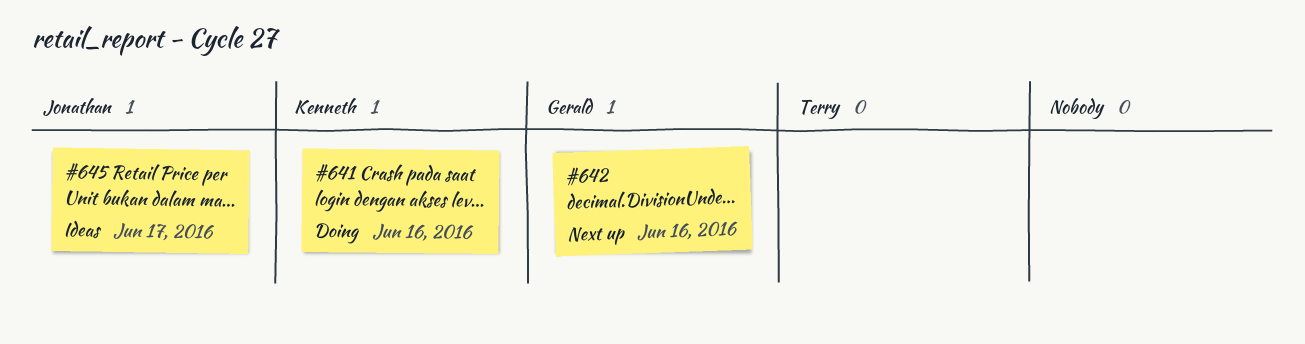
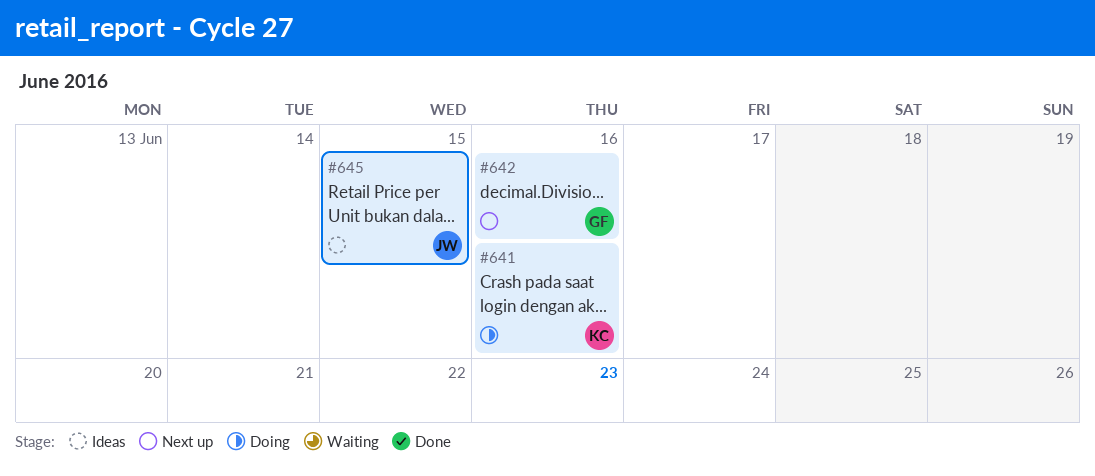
#645, due: Jun 17 -> Jun 15

